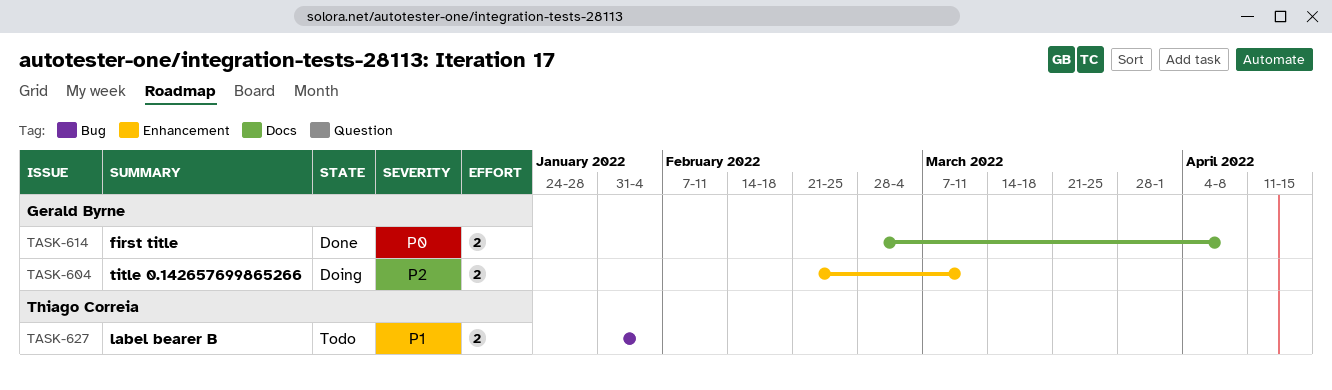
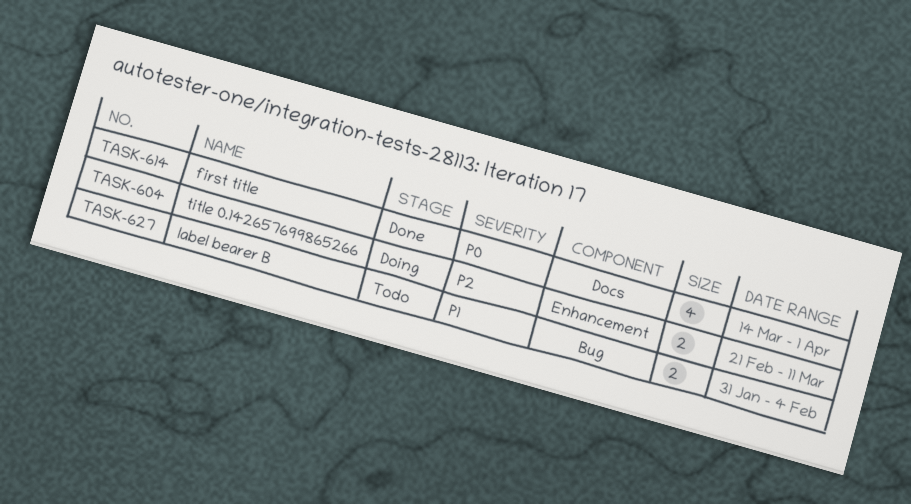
TASK-614, estimate: 2 -> 4
TASK-614, start: Feb 28 -> Mar 14
TASK-614, due: Apr 8 -> Apr 1

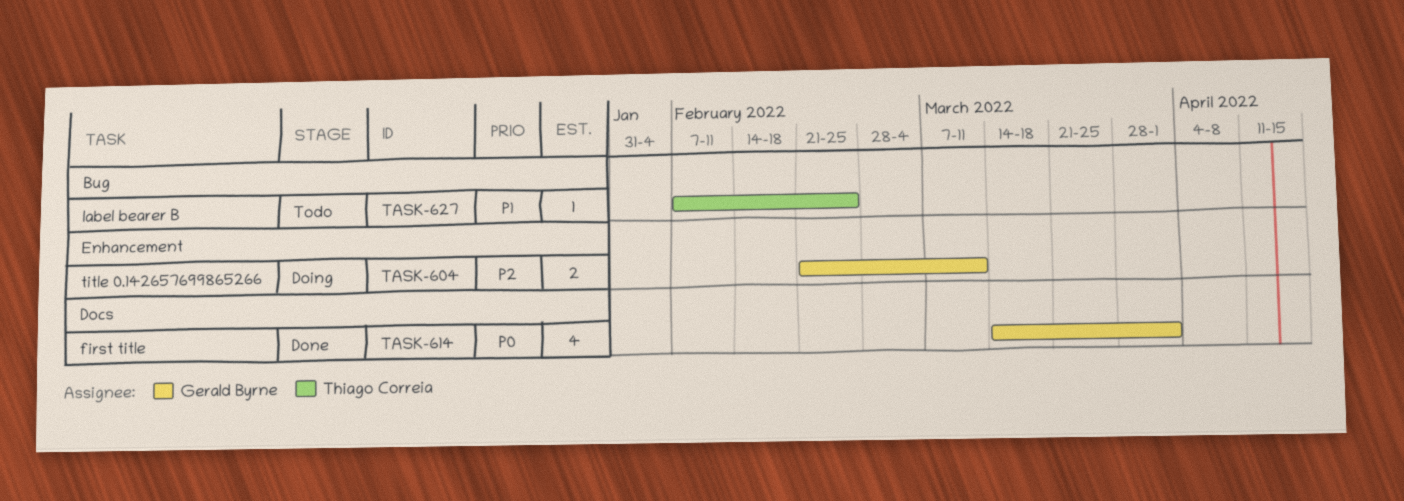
TASK-627, estimate: 2 -> 1
TASK-627, start: Jan 31 -> Feb 7
TASK-627, due: Feb 4 -> Feb 25

